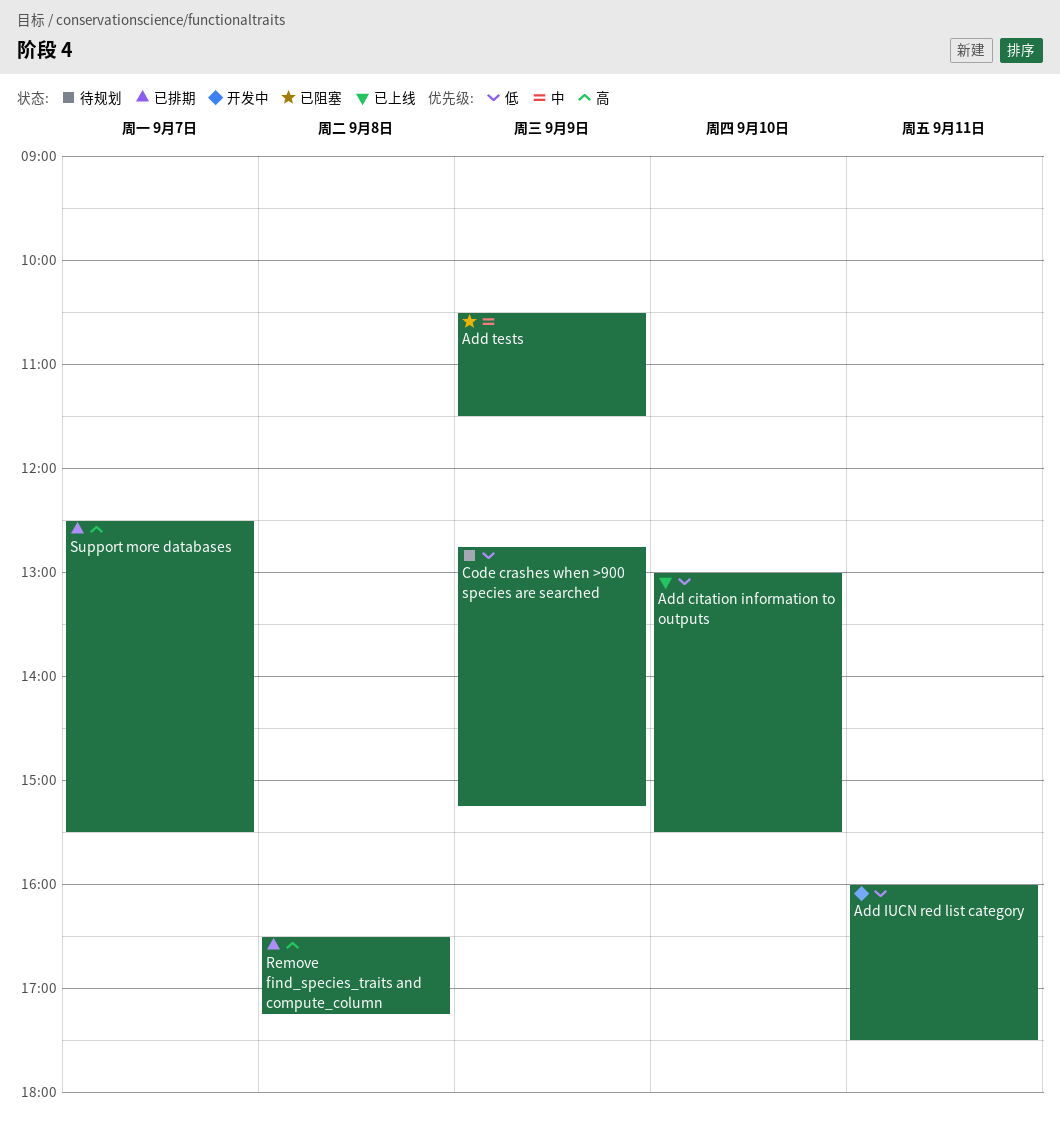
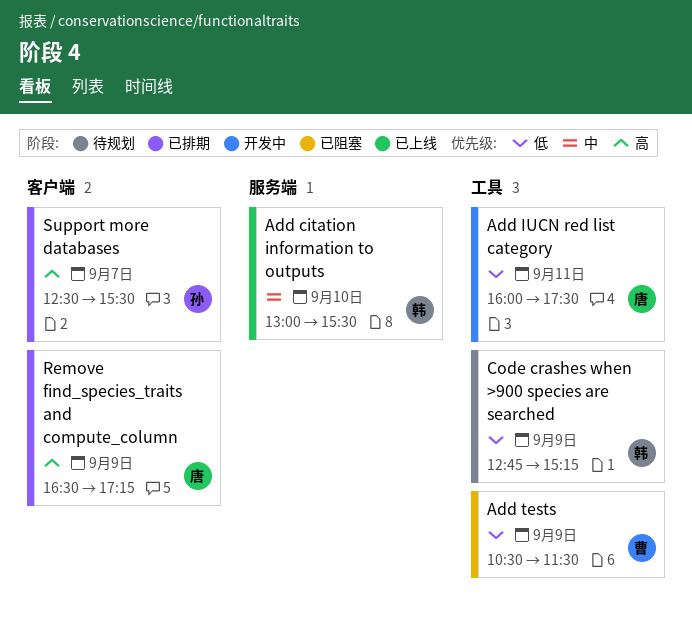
Add citation information to outputs, priority: 低 -> 中
Add tests, priority: 中 -> 低
Remove find_species_traits and compute_column, day: Sep 8 -> Sep 9

